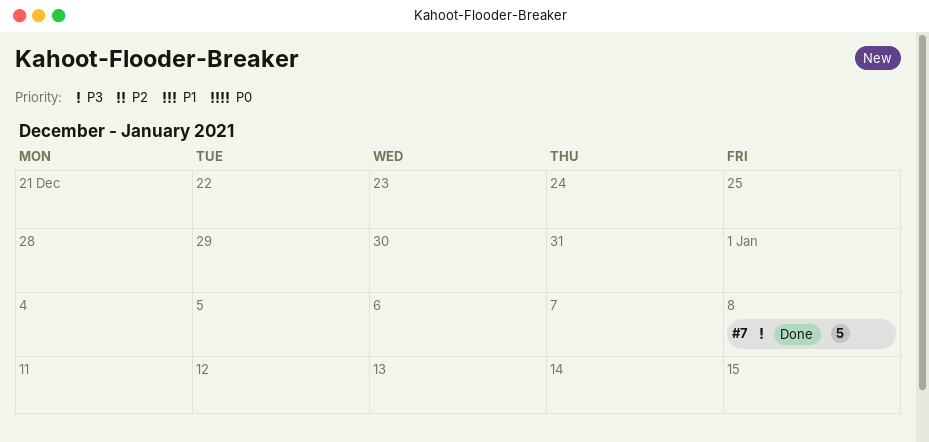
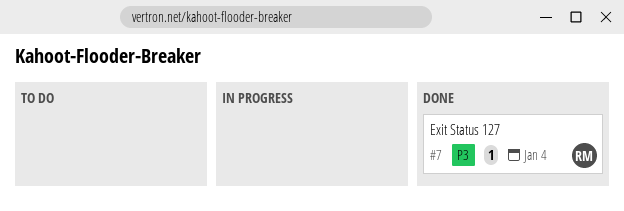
#7, estimate: 5 -> 1
#7, due: Jan 8 -> Jan 4

